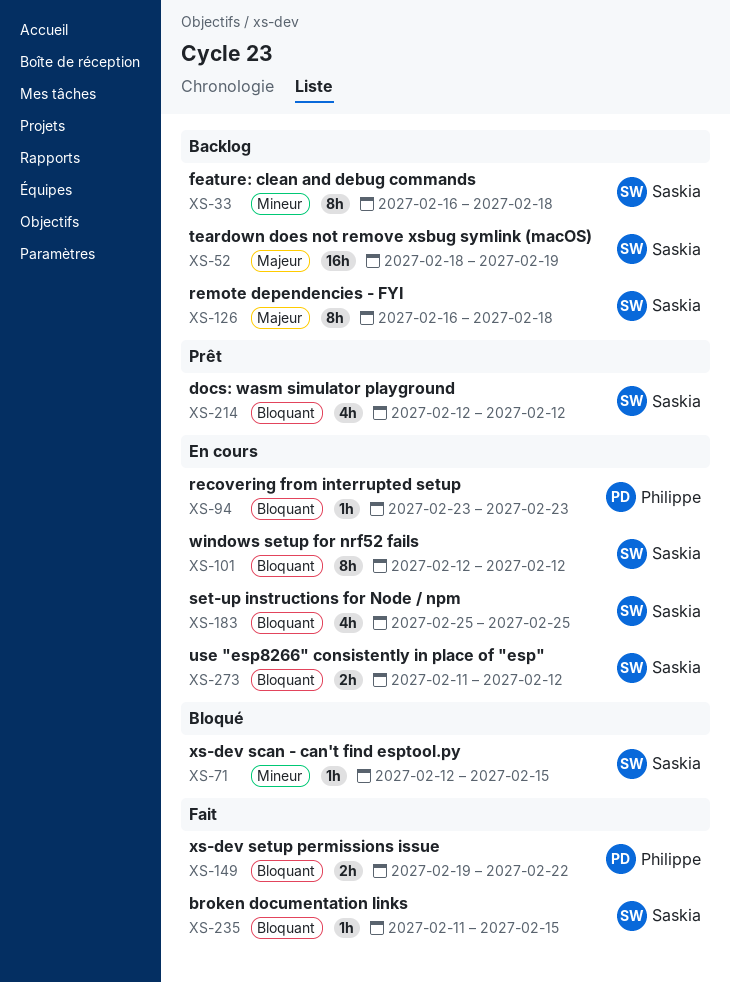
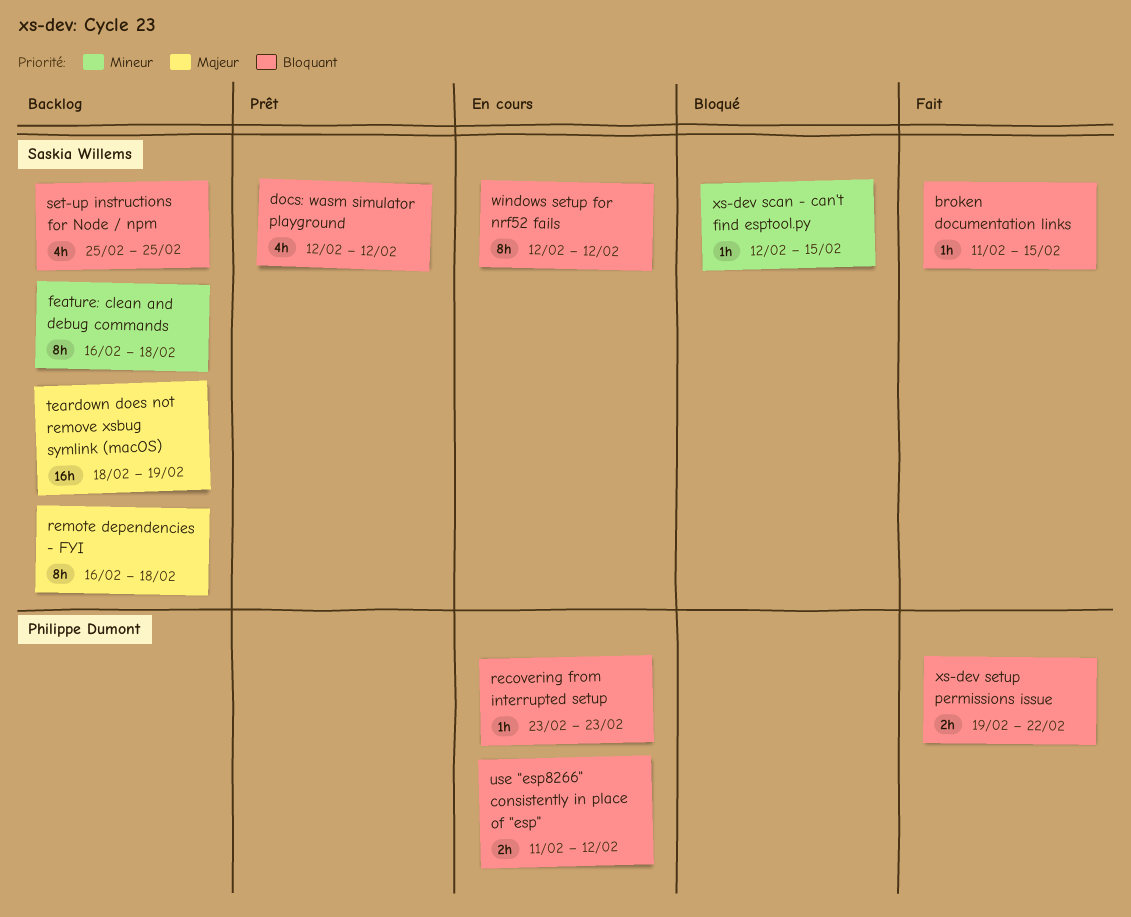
set-up instructions for Node / npm, status: En cours -> Backlog
use "esp8266" consistently in place of "esp", owner: Saskia Willems -> Philippe Dumont

